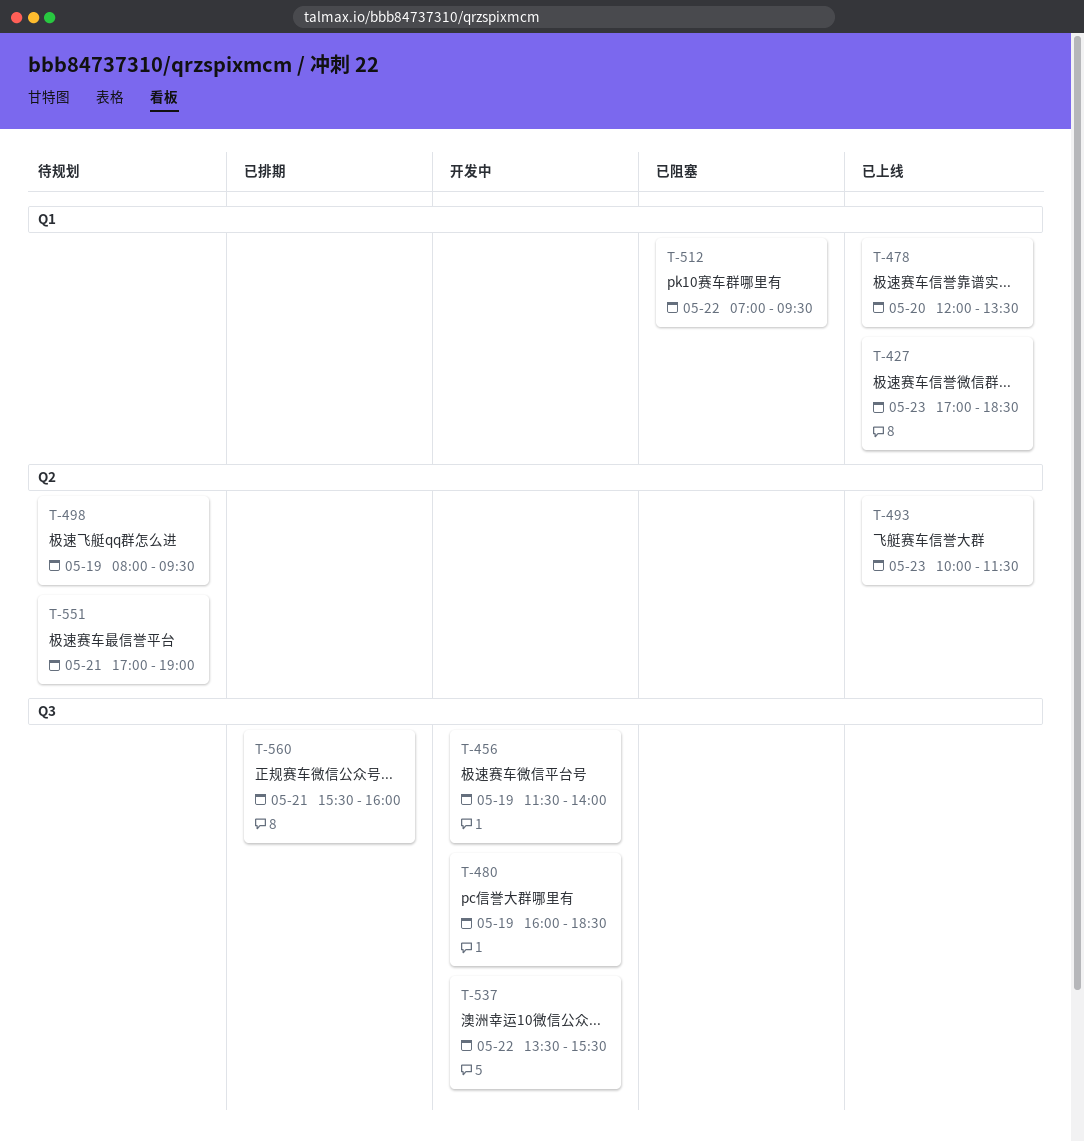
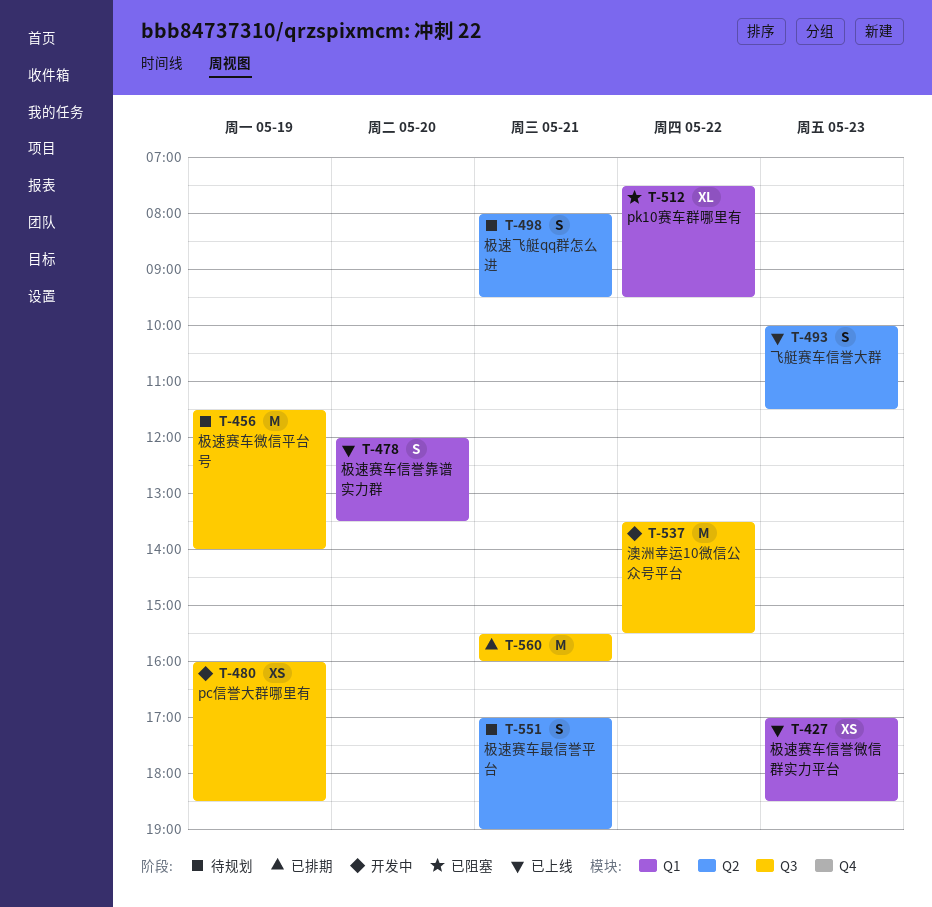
T-456, status: 开发中 -> 待规划
T-498, day: May 19 -> May 21
T-512, begins: 07:00 -> 07:30

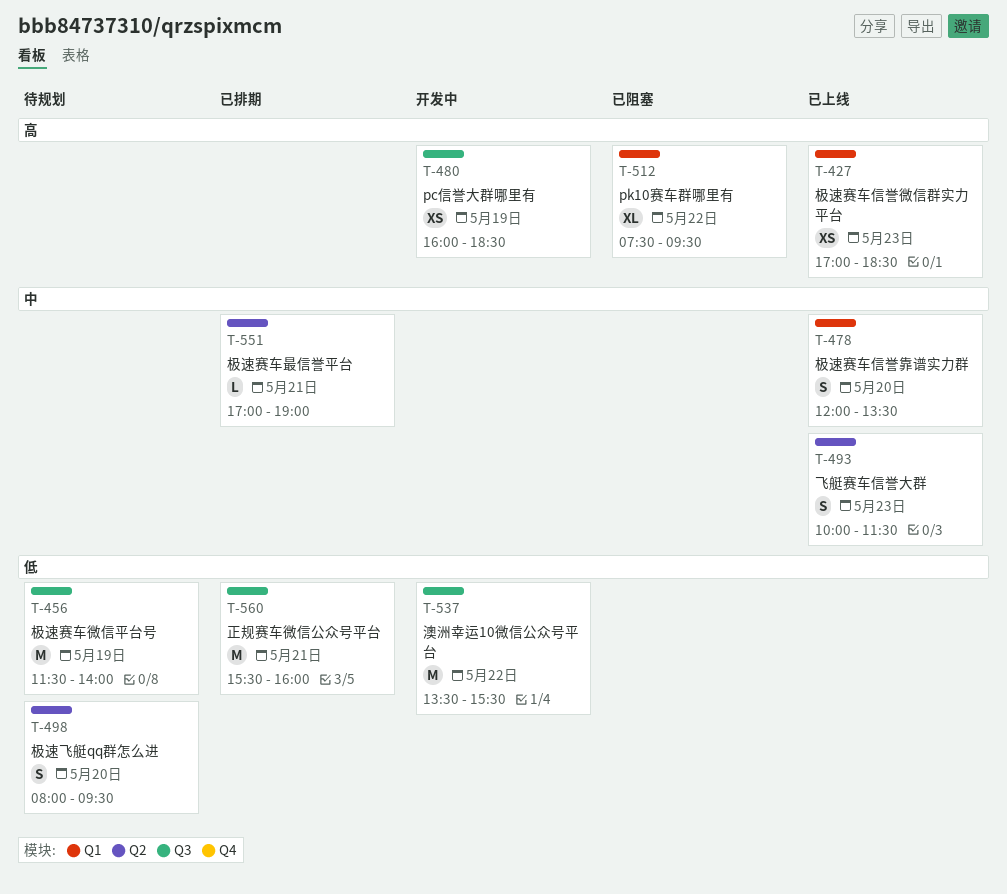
T-498, day: May 21 -> May 20
T-551, status: 待规划 -> 已排期
T-551, estimate: S -> L

